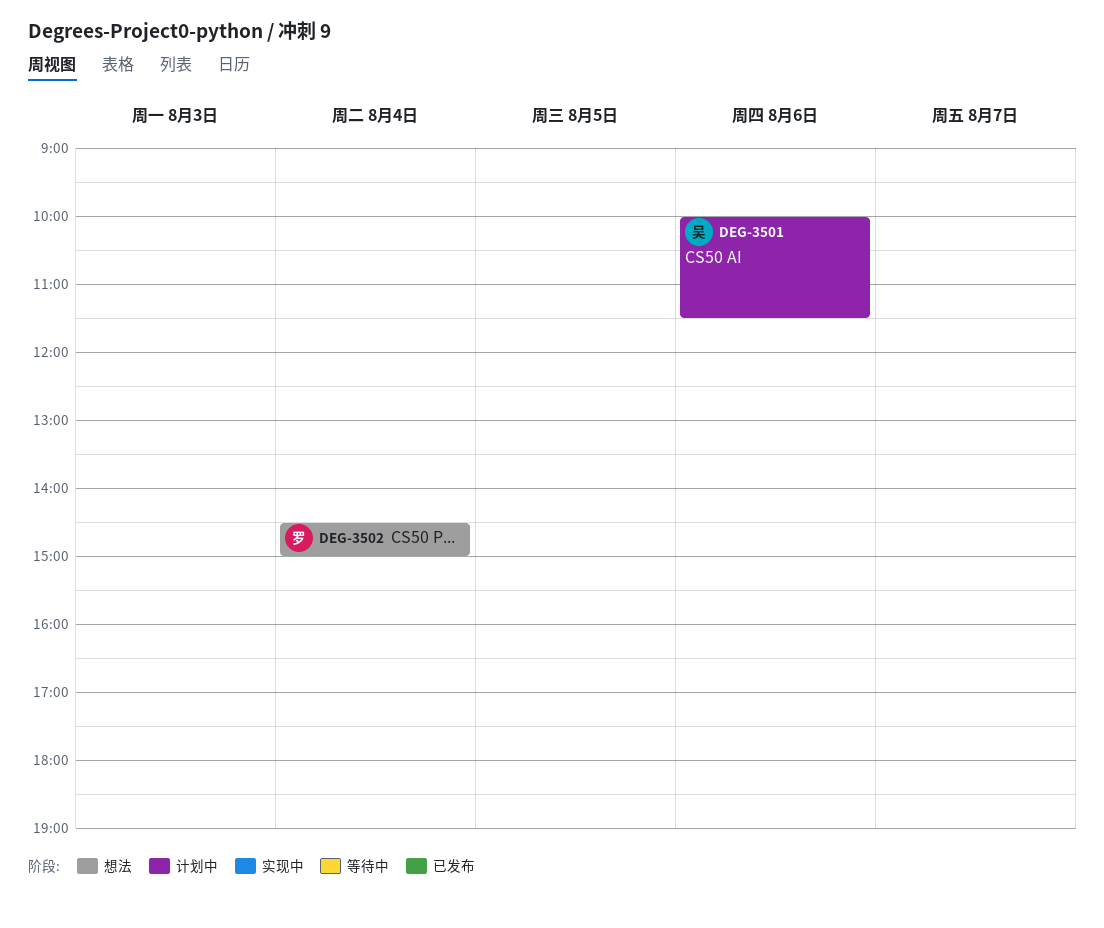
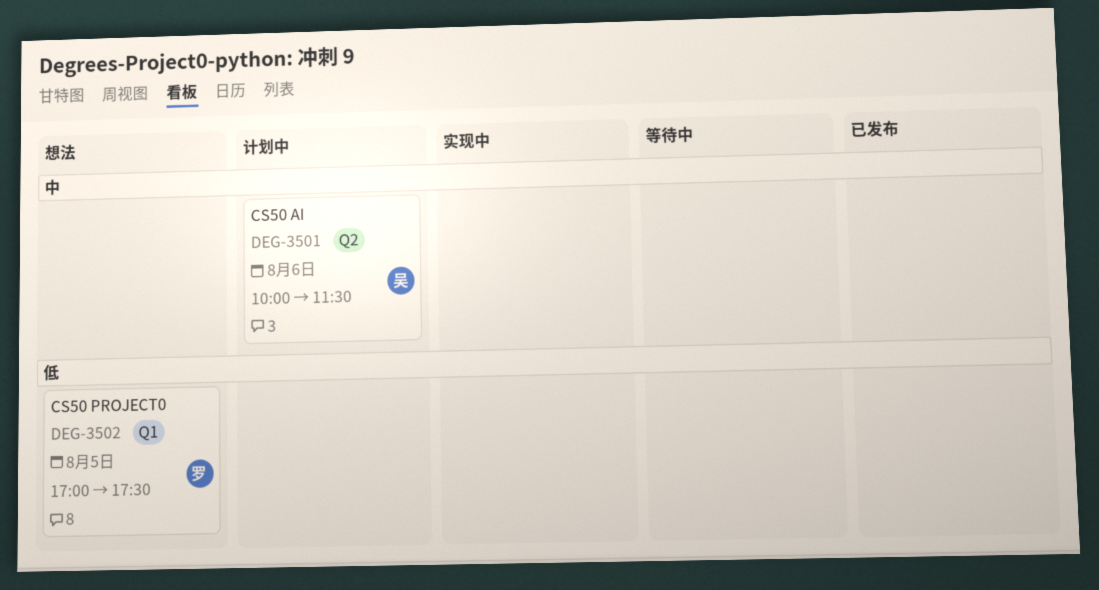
DEG-3502, day: Aug 4 -> Aug 5
DEG-3502, begins: 14:30 -> 17:00
DEG-3502, ends: 15:00 -> 17:30

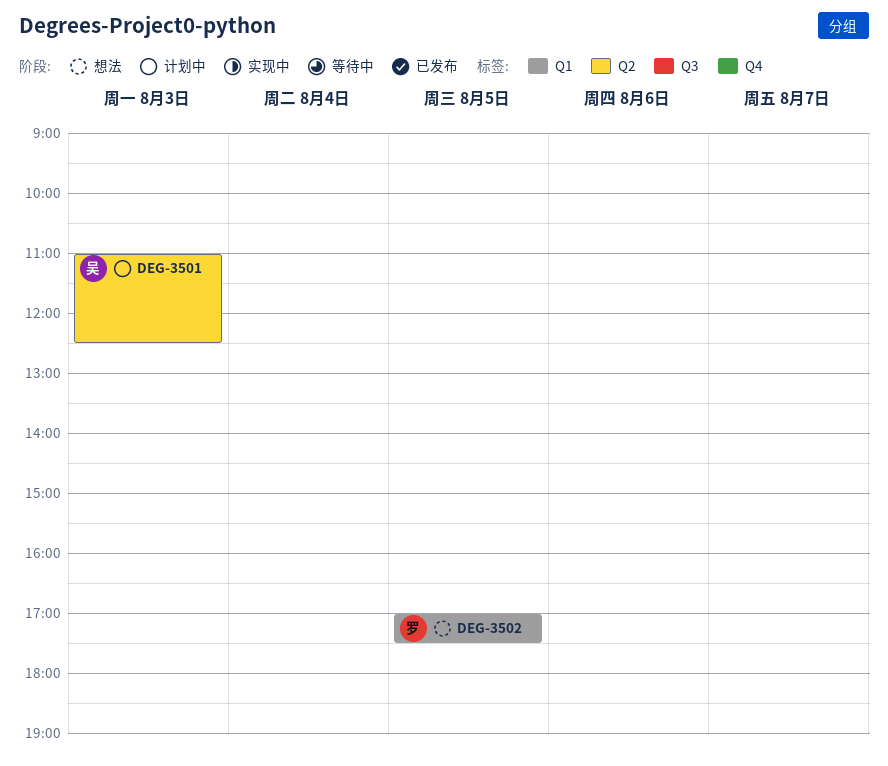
DEG-3501, day: Aug 6 -> Aug 3
DEG-3501, begins: 10:00 -> 11:00
DEG-3501, ends: 11:30 -> 12:30

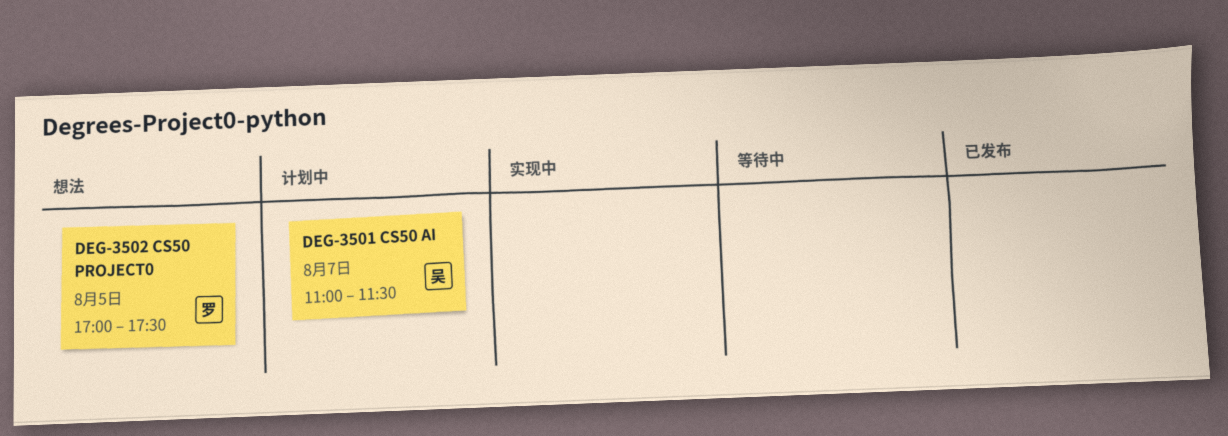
DEG-3501, day: Aug 3 -> Aug 7
DEG-3501, ends: 12:30 -> 11:30

